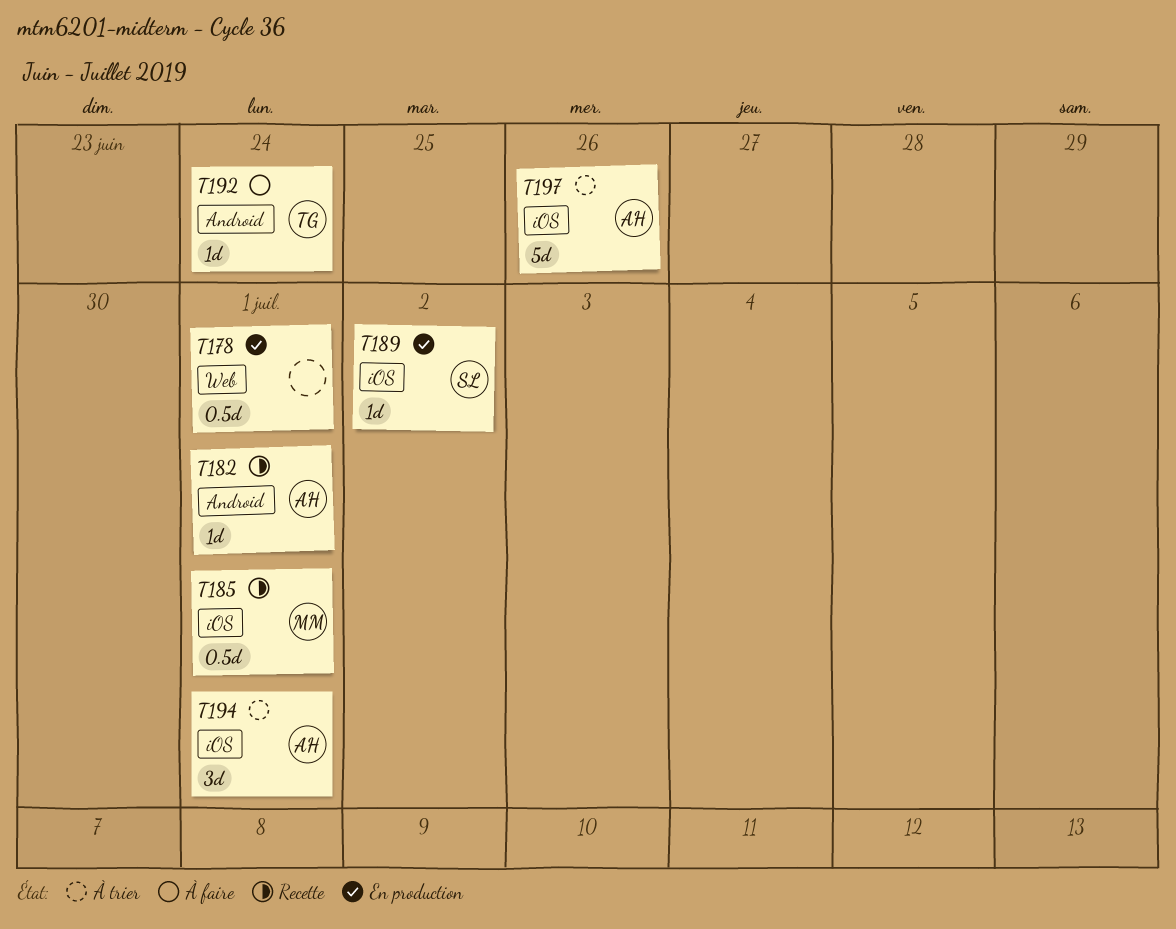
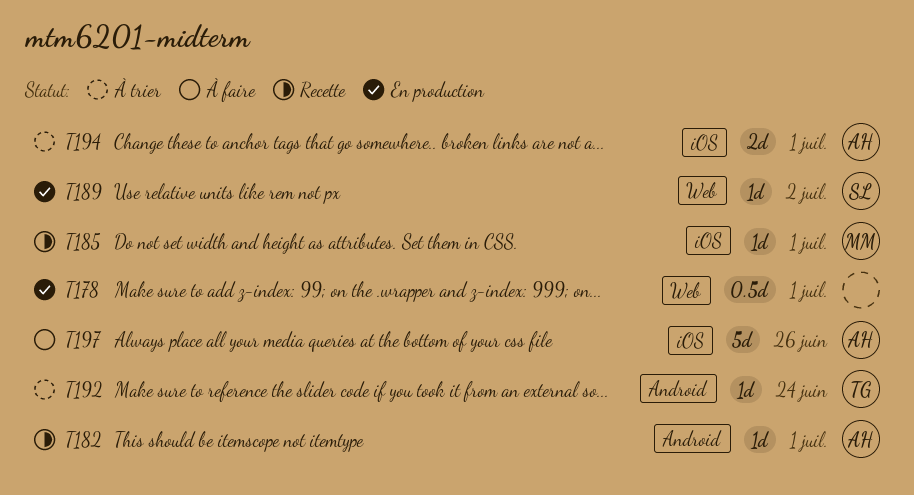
T185, estimate: 0.5d -> 1d
T189, label: iOS -> Web
T192, status: À faire -> À trier
T194, estimate: 3d -> 2d
T197, status: À trier -> À faire

